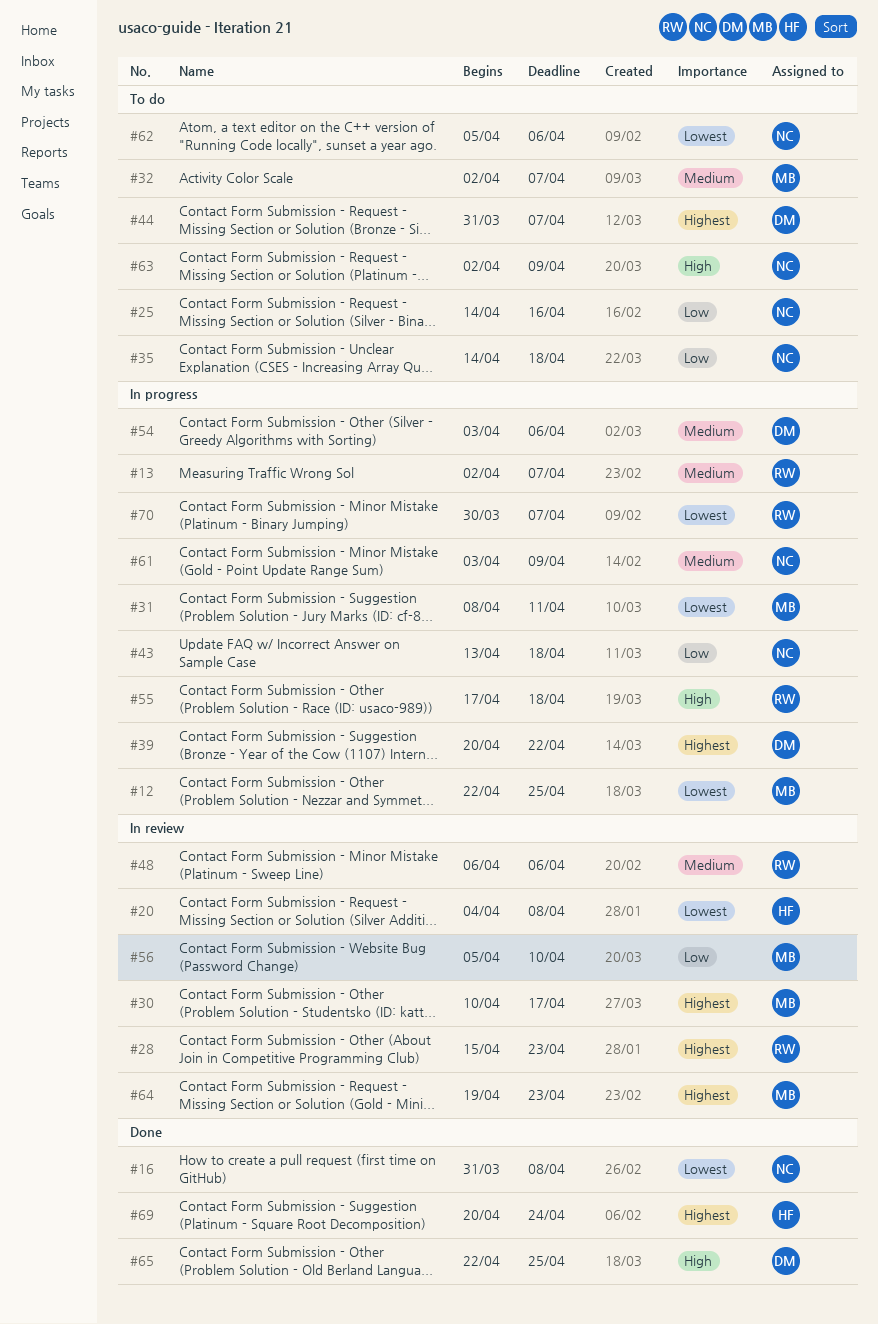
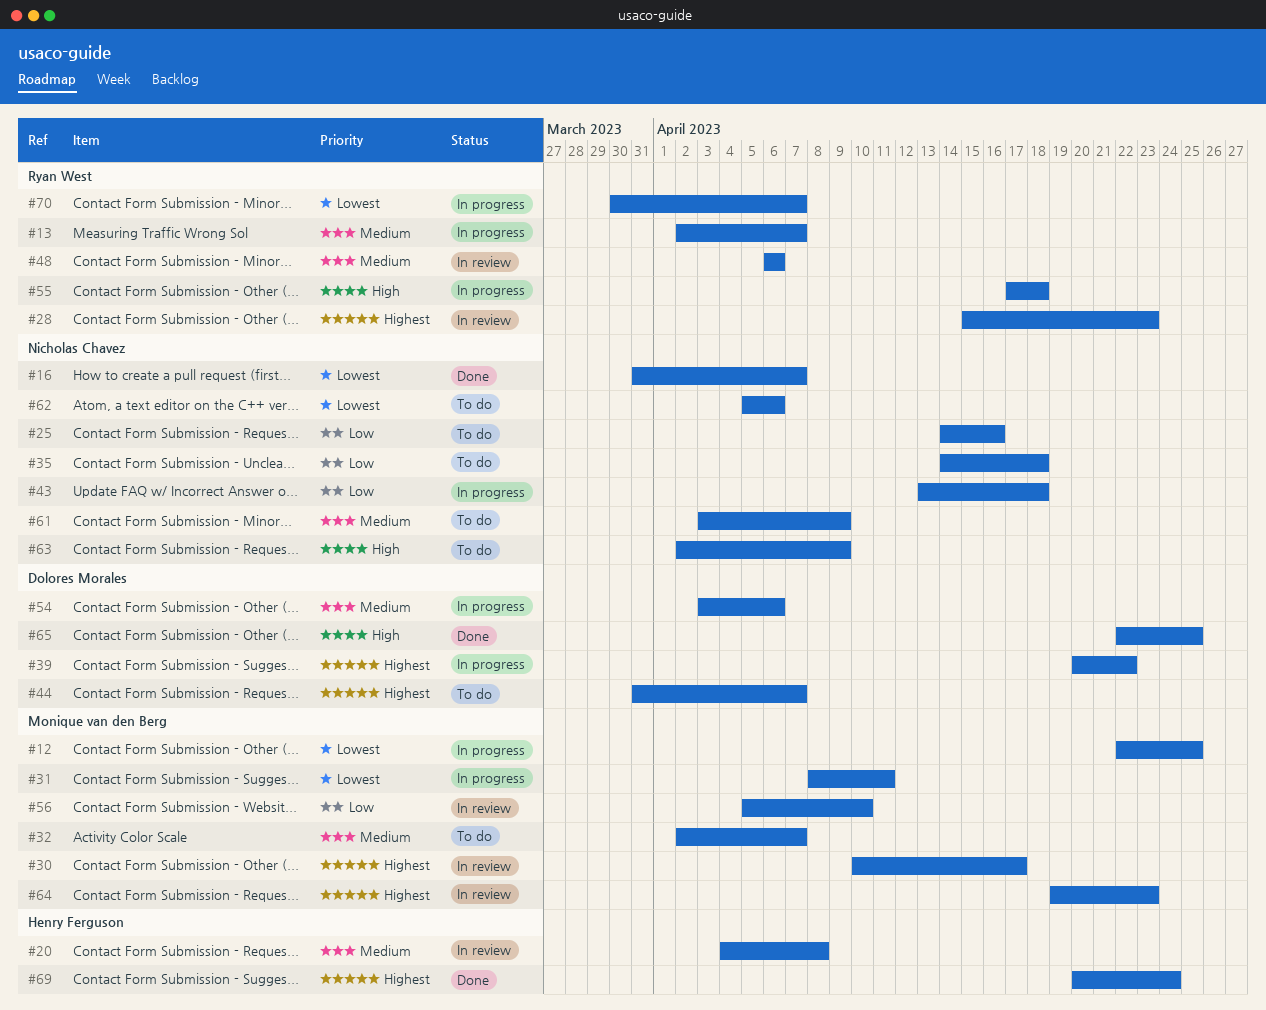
#16, due: Apr 8 -> Apr 7
#20, priority: Lowest -> Medium
#61, status: In progress -> To do

